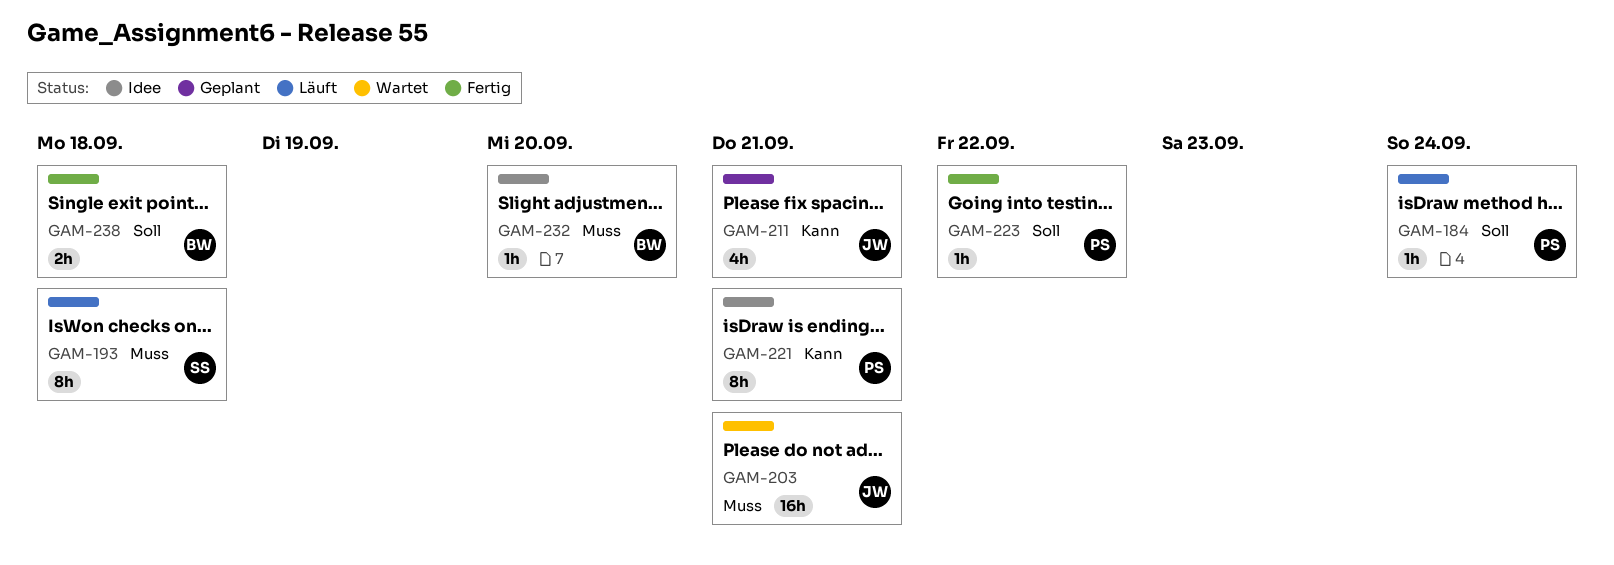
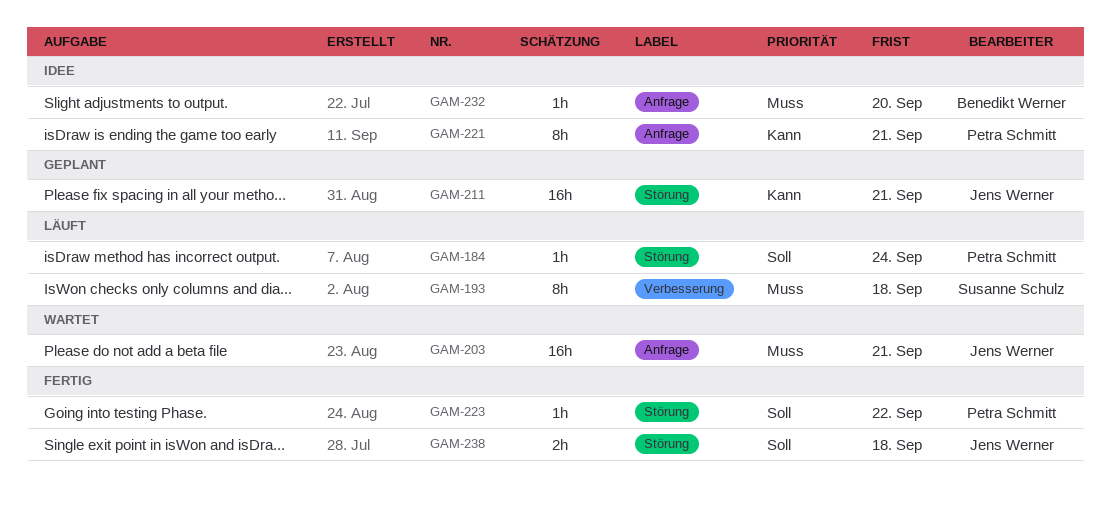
GAM-211, estimate: 4h -> 16h
GAM-238, owner: Benedikt Werner -> Jens Werner

